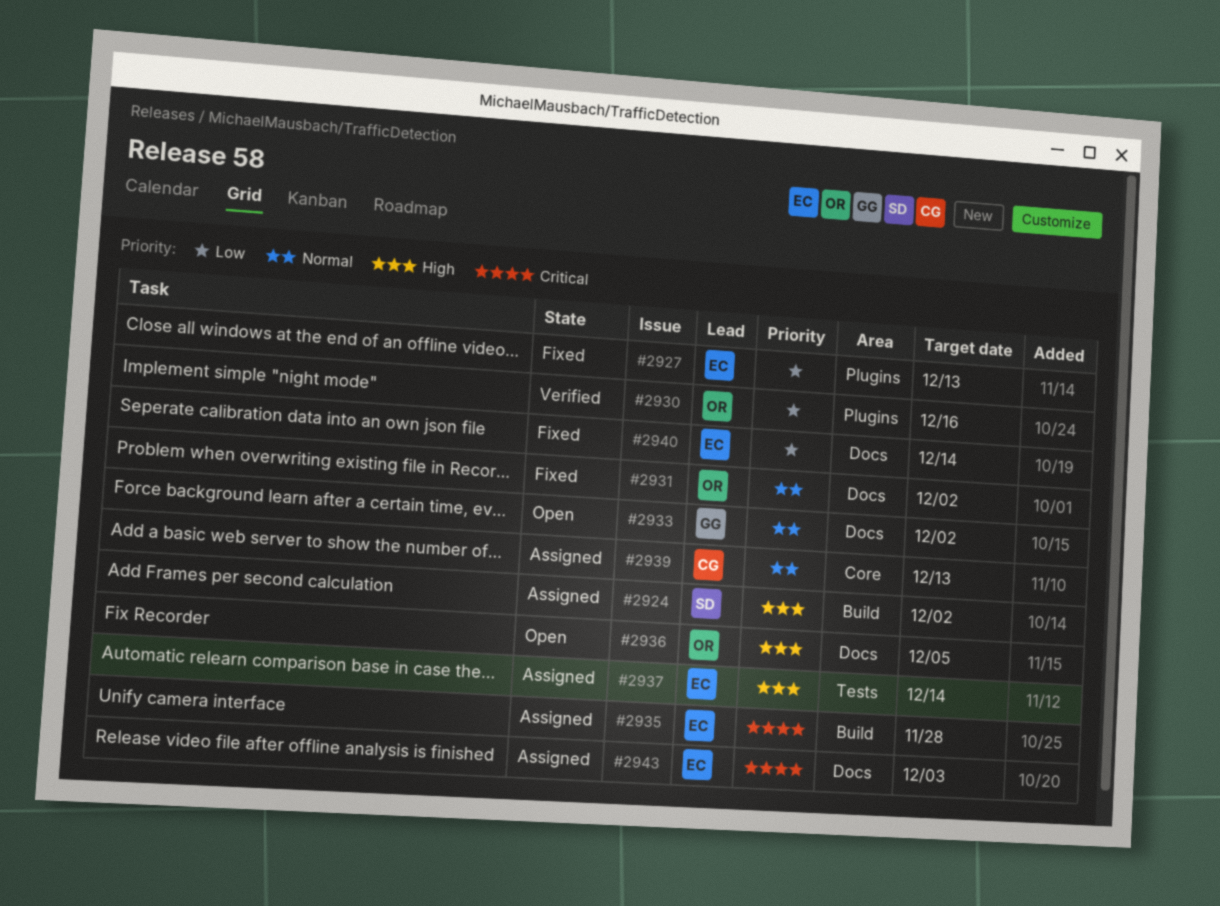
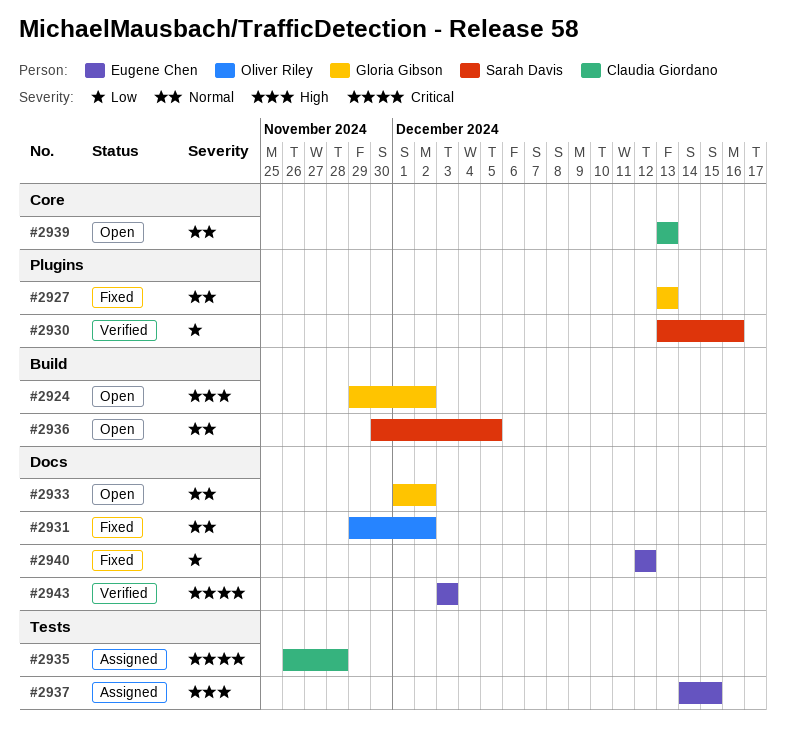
#2924, status: Assigned -> Open
#2924, owner: Sarah Davis -> Gloria Gibson
#2927, owner: Eugene Chen -> Gloria Gibson
#2927, priority: Low -> Normal
#2930, owner: Oliver Riley -> Sarah Davis
#2935, owner: Eugene Chen -> Claudia Giordano
#2935, label: Build -> Tests
#2936, owner: Oliver Riley -> Sarah Davis
#2936, priority: High -> Normal
#2936, label: Docs -> Build
#2937, due: Dec 14 -> Dec 15
#2939, status: Assigned -> Open
#2940, due: Dec 14 -> Dec 12
#2943, status: Assigned -> Verified

